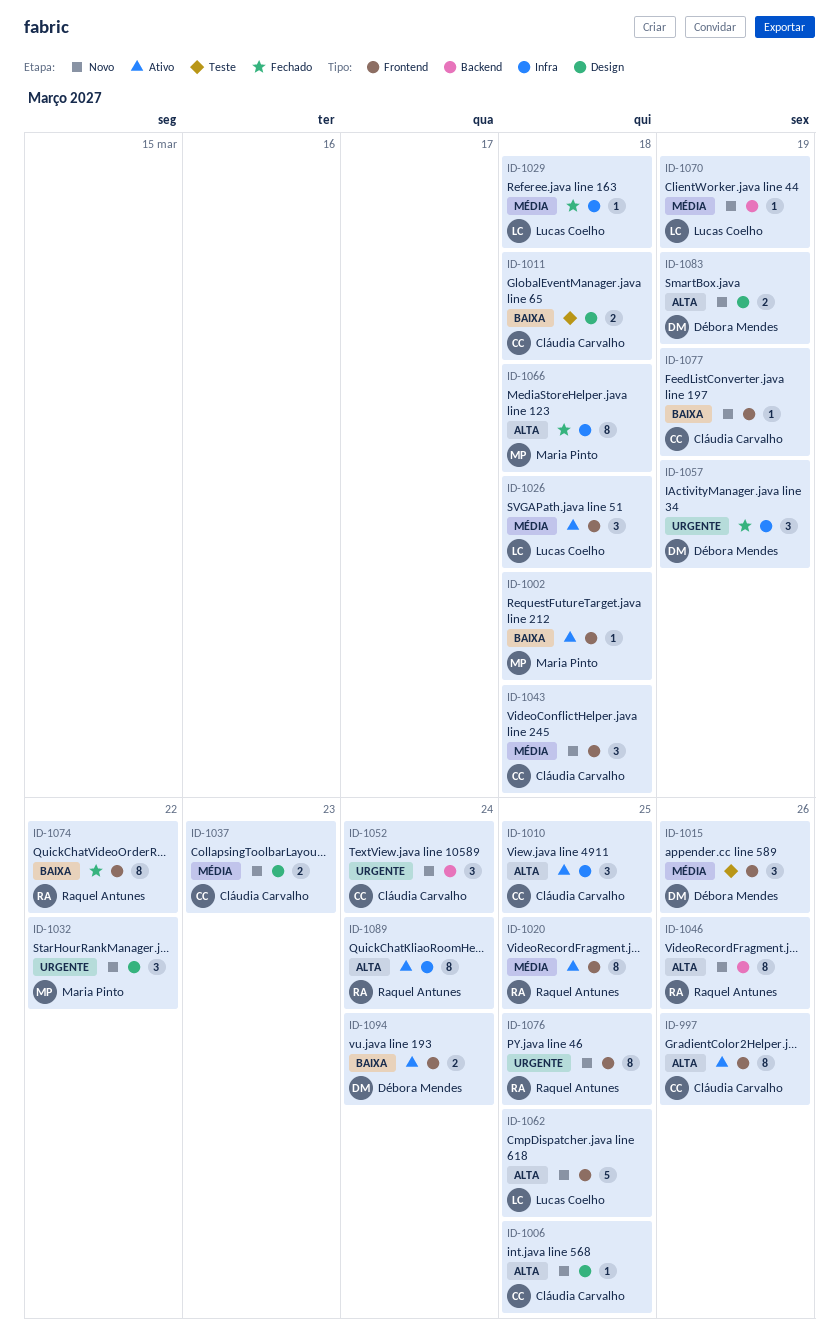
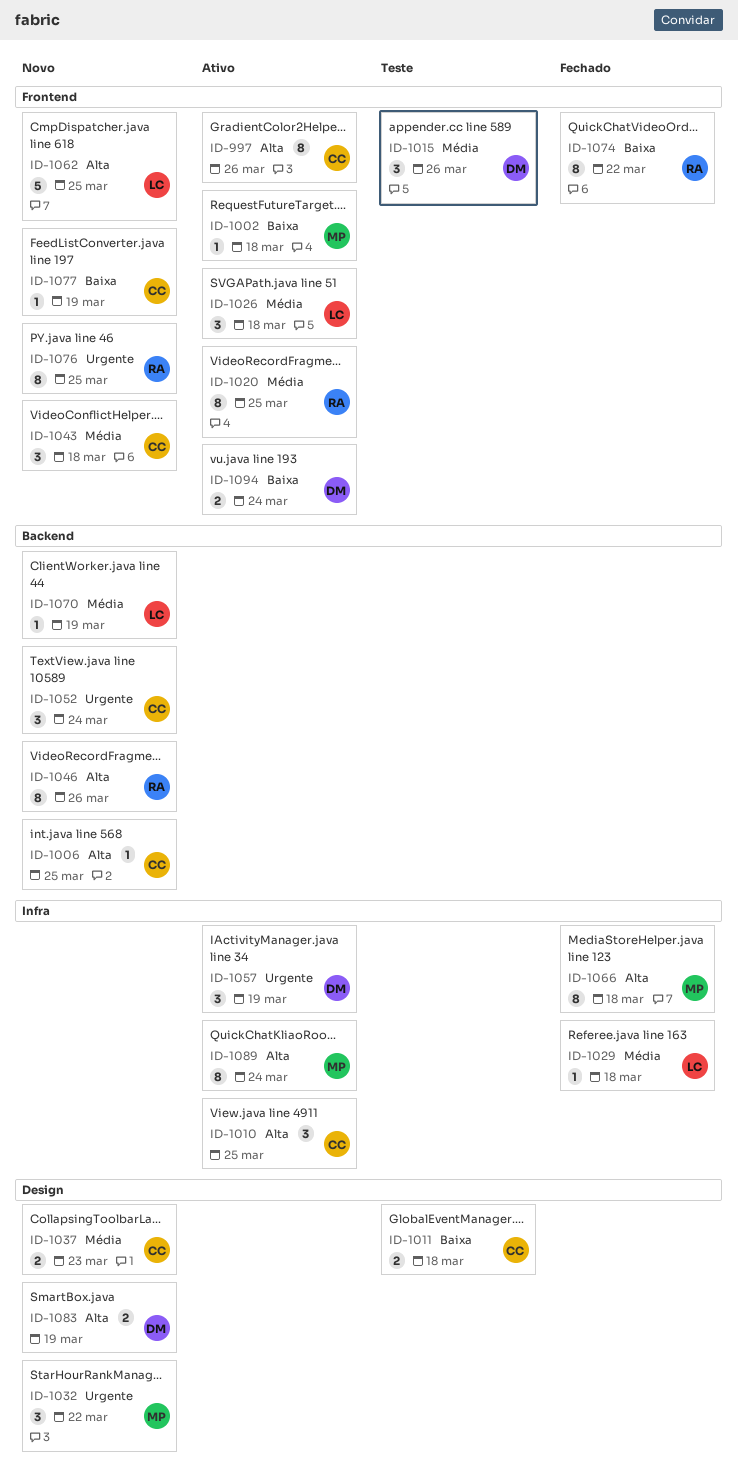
ID-1006, label: Design -> Backend
ID-1057, status: Fechado -> Ativo
ID-1089, owner: Raquel Antunes -> Maria Pinto

